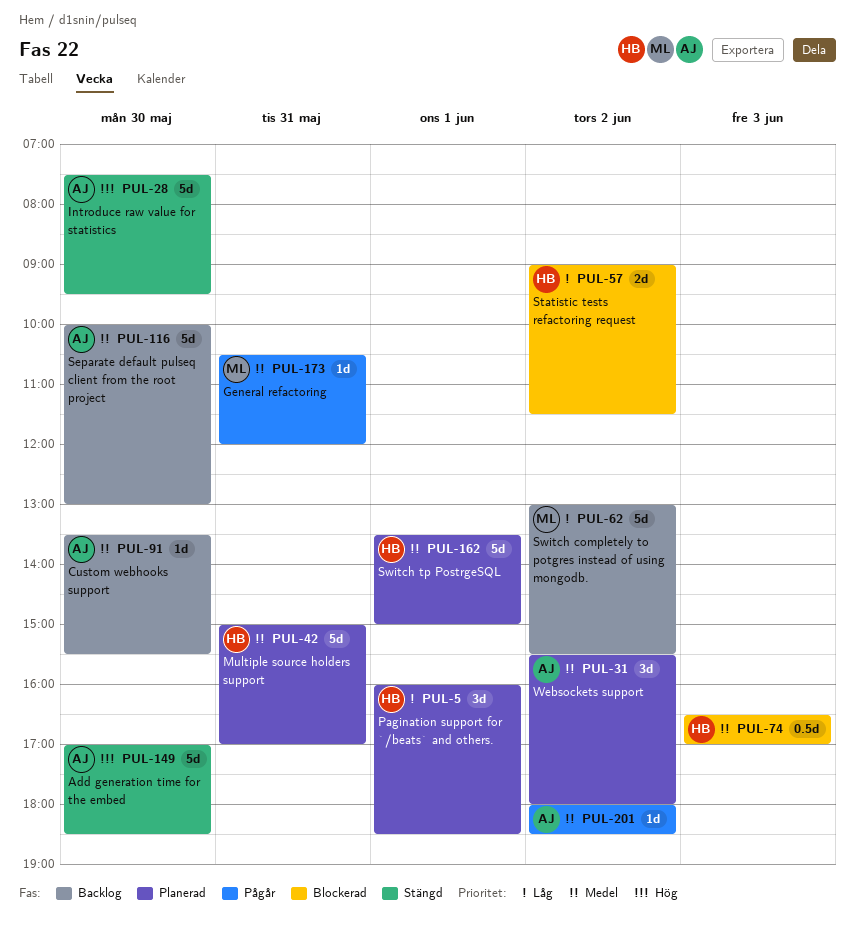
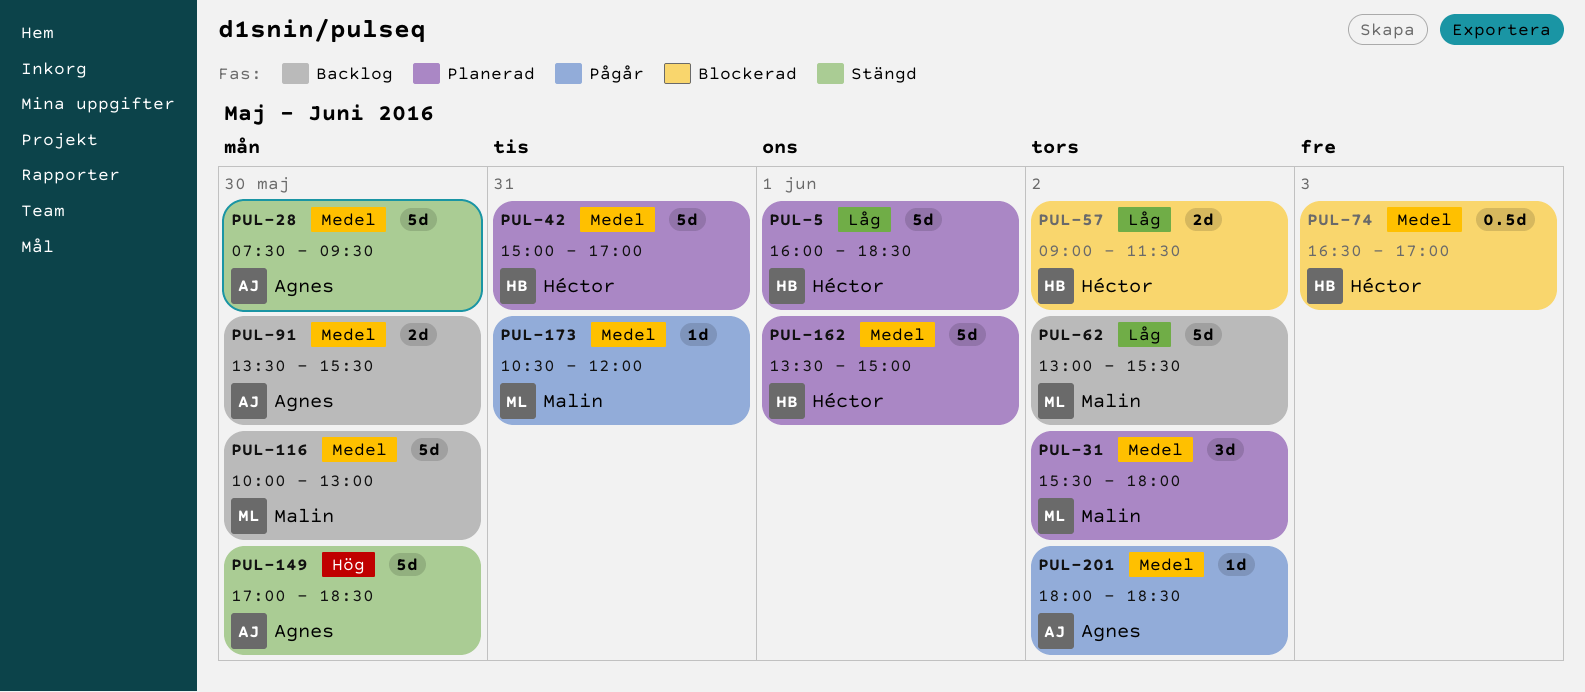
PUL-5, estimate: 3d -> 5d
PUL-28, priority: Hög -> Medel
PUL-31, owner: Agnes -> Malin
PUL-91, estimate: 1d -> 2d
PUL-116, owner: Agnes -> Malin

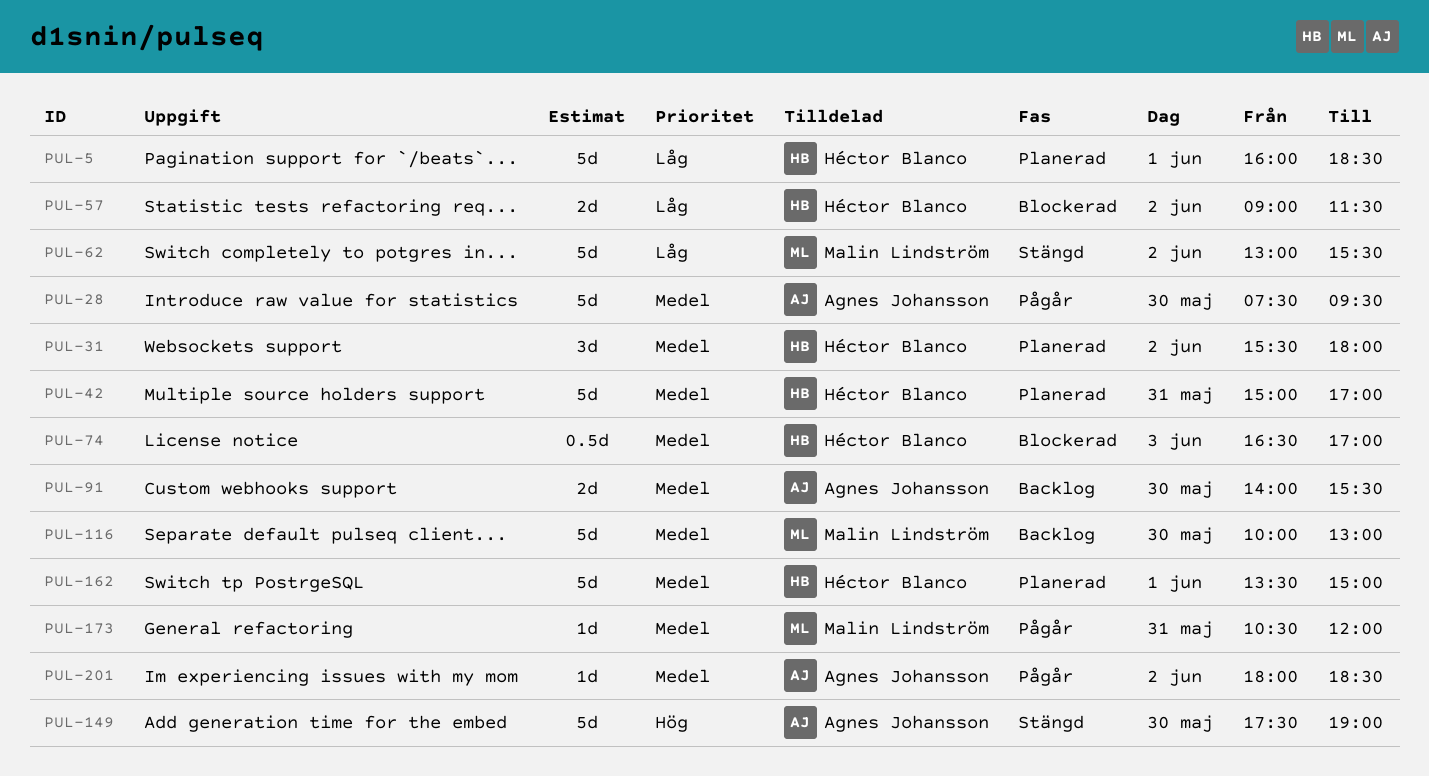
PUL-28, status: Stängd -> Pågår
PUL-31, owner: Malin Lindström -> Héctor Blanco
PUL-62, status: Backlog -> Stängd
PUL-91, begins: 13:30 -> 14:00
PUL-149, begins: 17:00 -> 17:30
PUL-149, ends: 18:30 -> 19:00

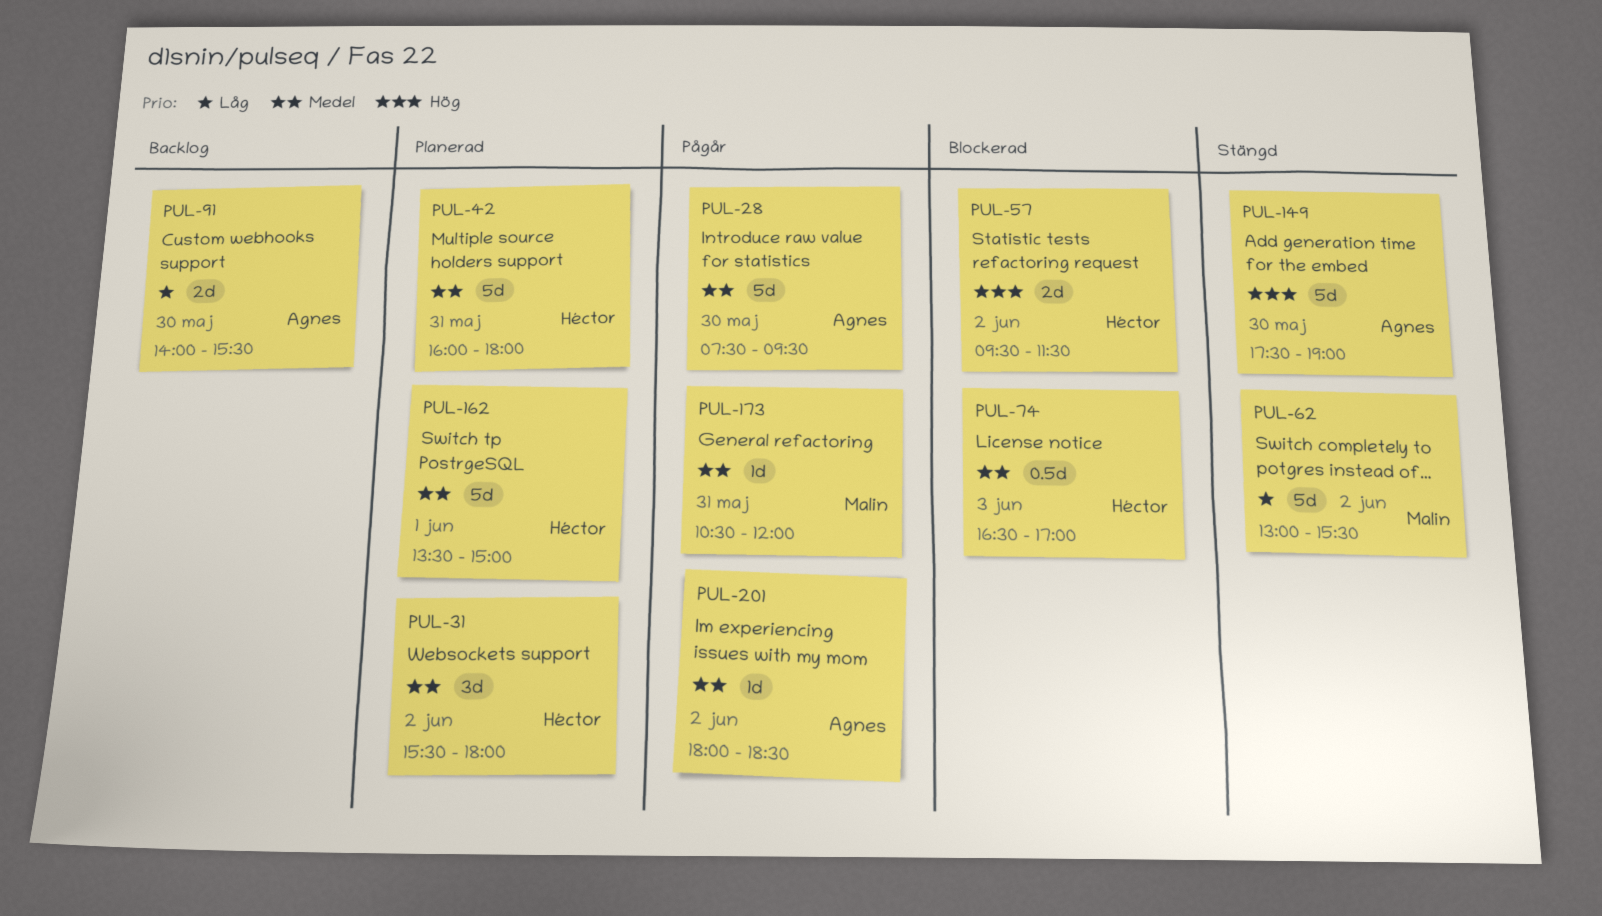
PUL-5: present -> none
PUL-42, begins: 15:00 -> 16:00
PUL-42, ends: 17:00 -> 18:00
PUL-57, priority: Låg -> Hög
PUL-57, begins: 09:00 -> 09:30
PUL-91, priority: Medel -> Låg
PUL-116: present -> none

